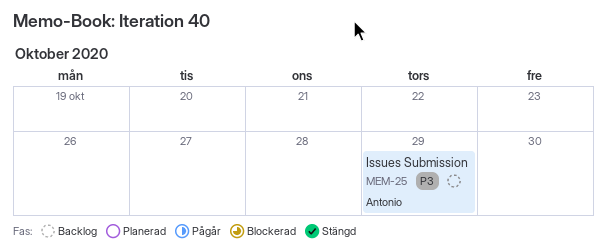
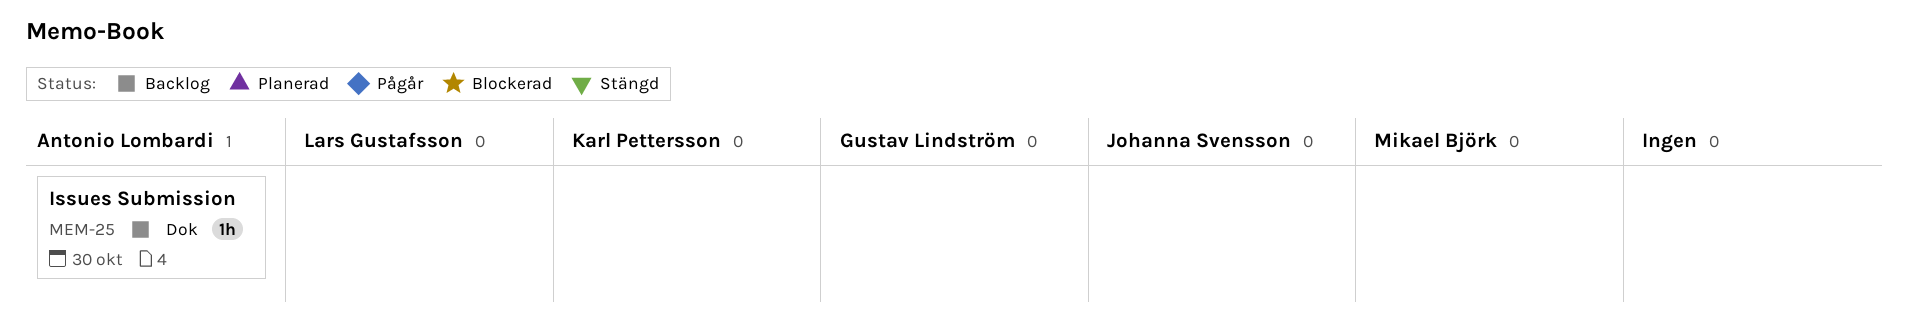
MEM-25, due: Oct 29 -> Oct 30

